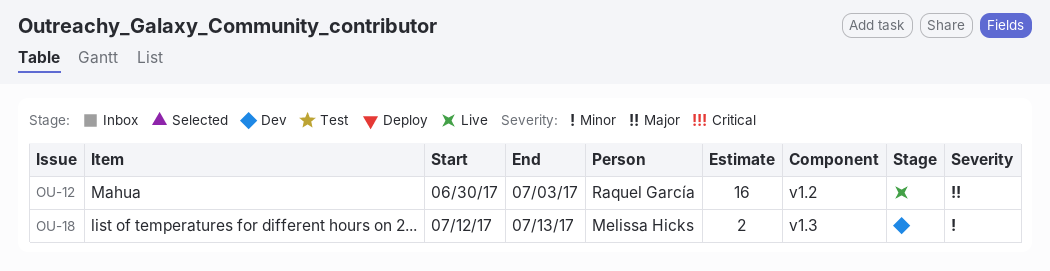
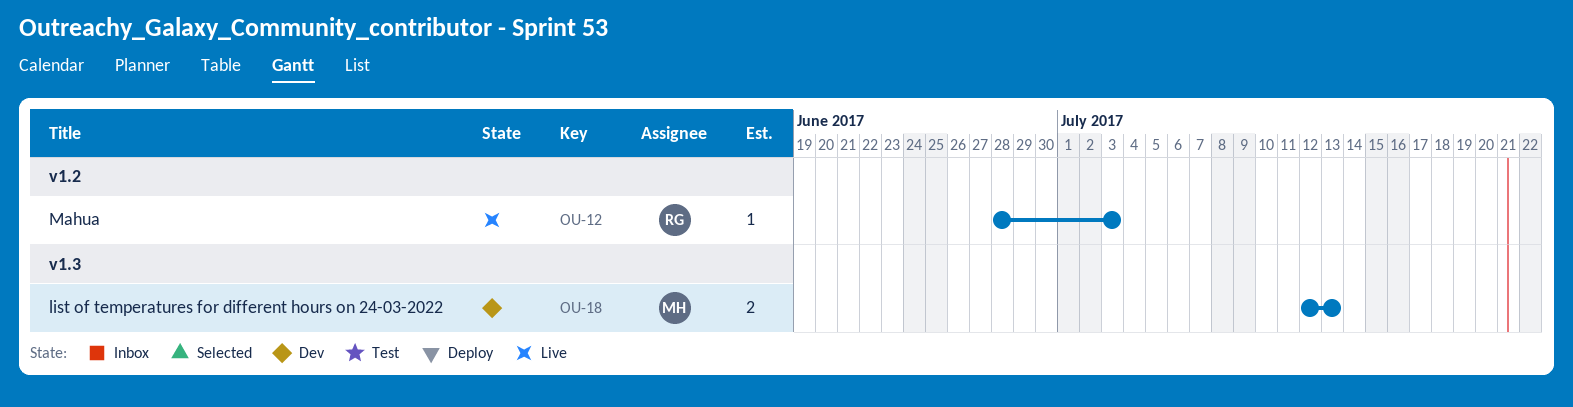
OU-12, estimate: 16 -> 1
OU-12, start: Jun 30 -> Jun 28

